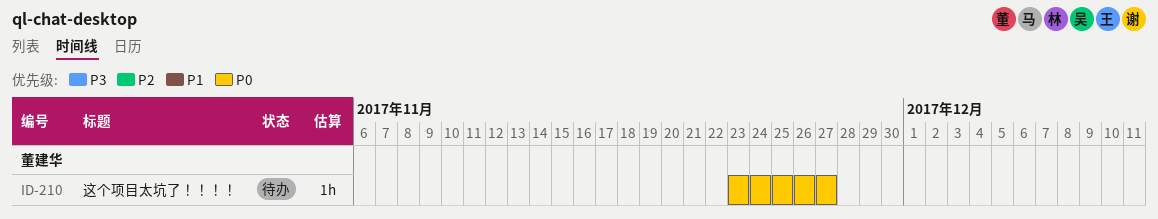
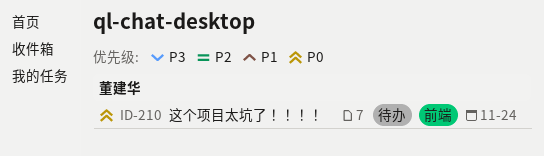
ID-210, due: Nov 27 -> Nov 24

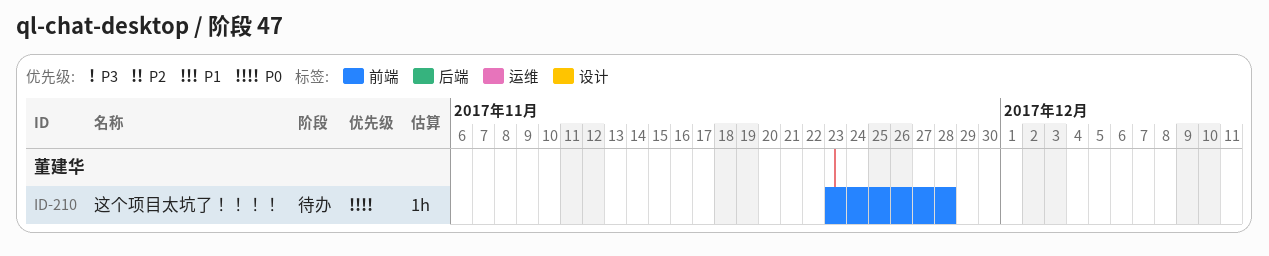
ID-210, due: Nov 24 -> Nov 28

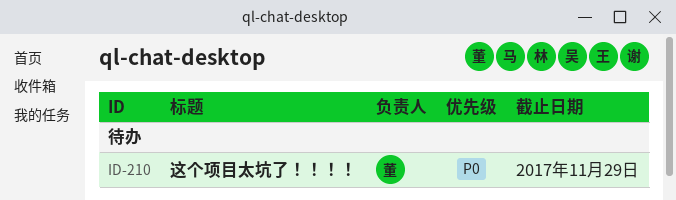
ID-210, due: Nov 28 -> Nov 29

